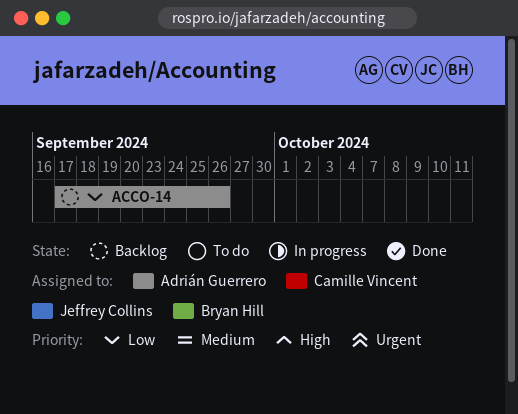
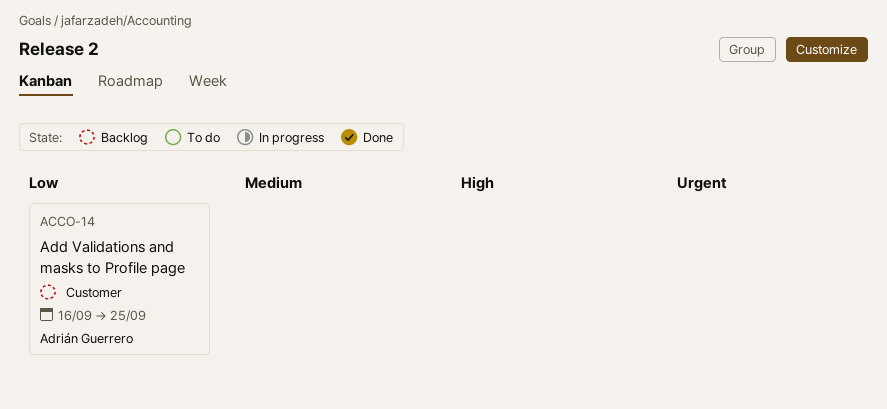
ACCO-14, start: Sep 17 -> Sep 16
ACCO-14, due: Sep 26 -> Sep 25

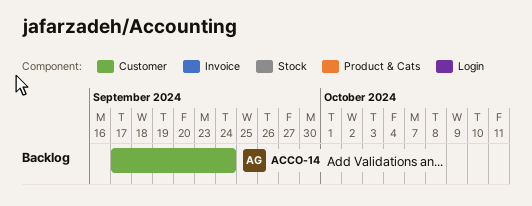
ACCO-14, start: Sep 16 -> Sep 17
ACCO-14, due: Sep 25 -> Sep 24

